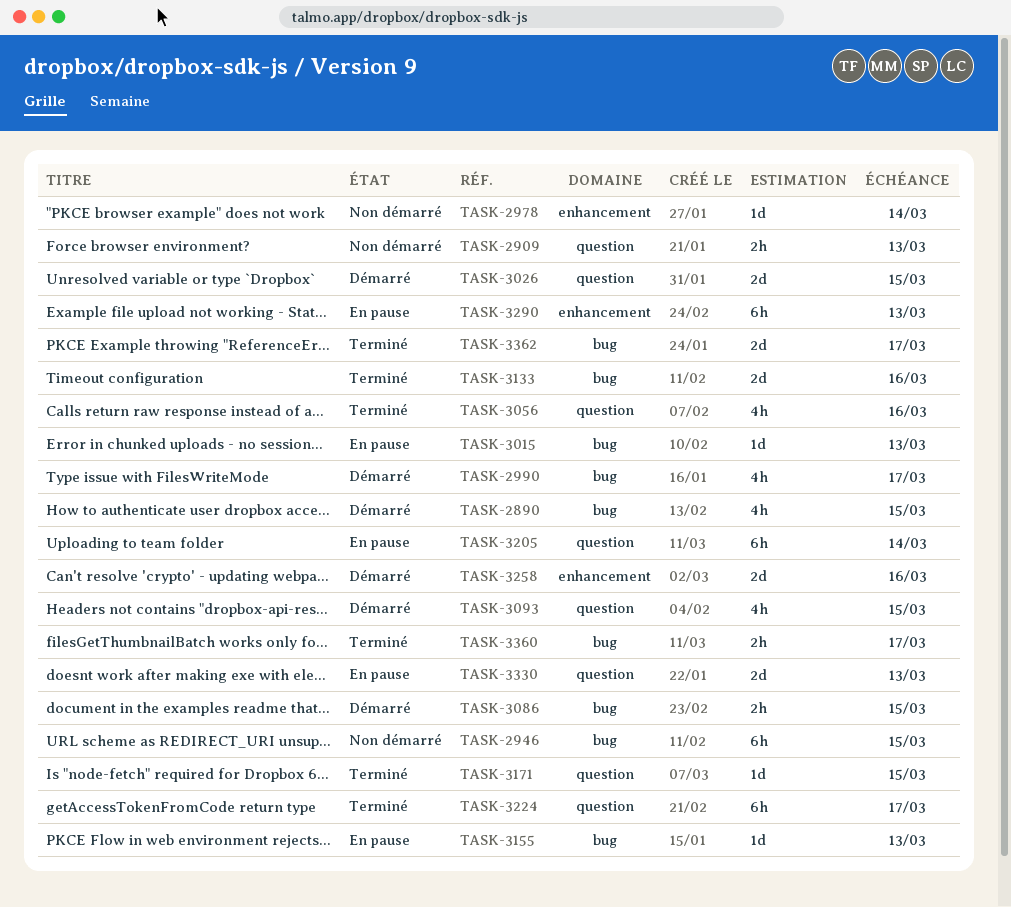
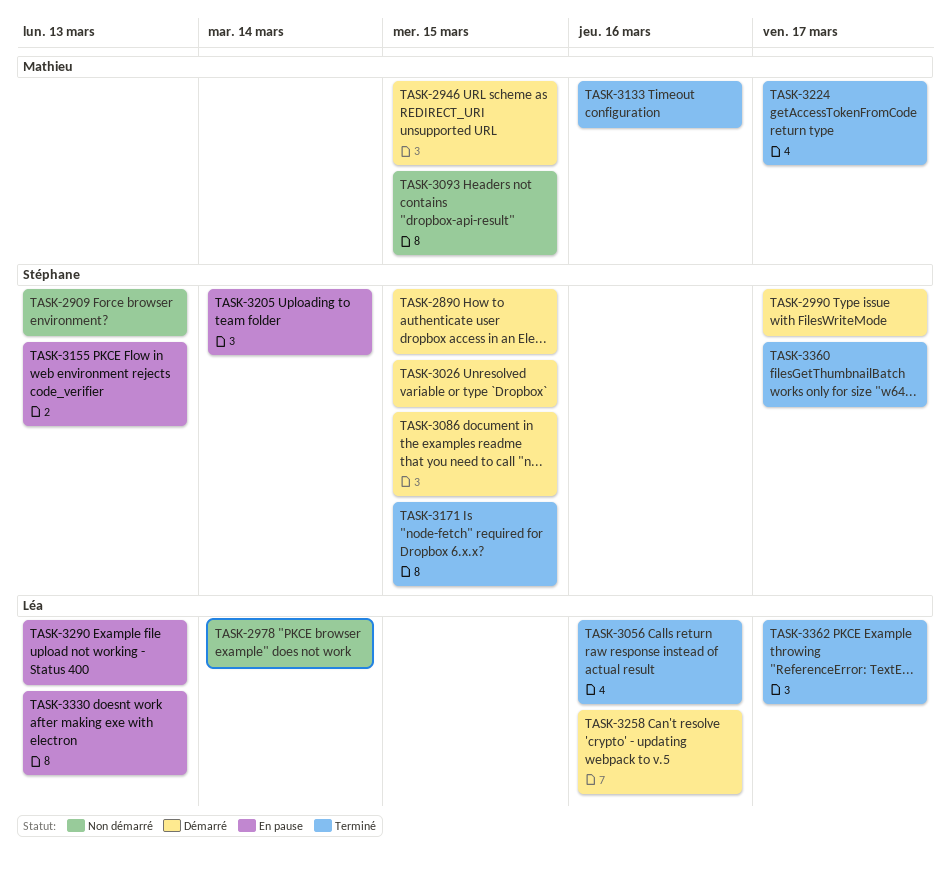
TASK-2946, status: Non démarré -> Démarré
TASK-3015: present -> none
TASK-3093, status: Démarré -> Non démarré

